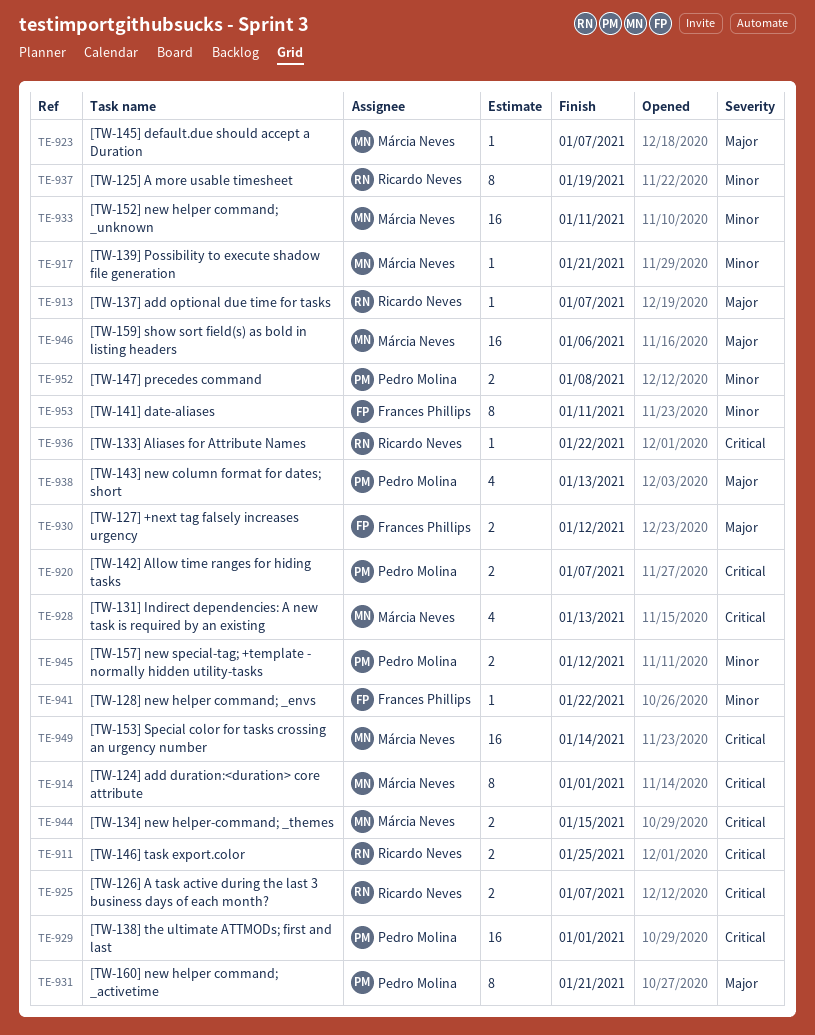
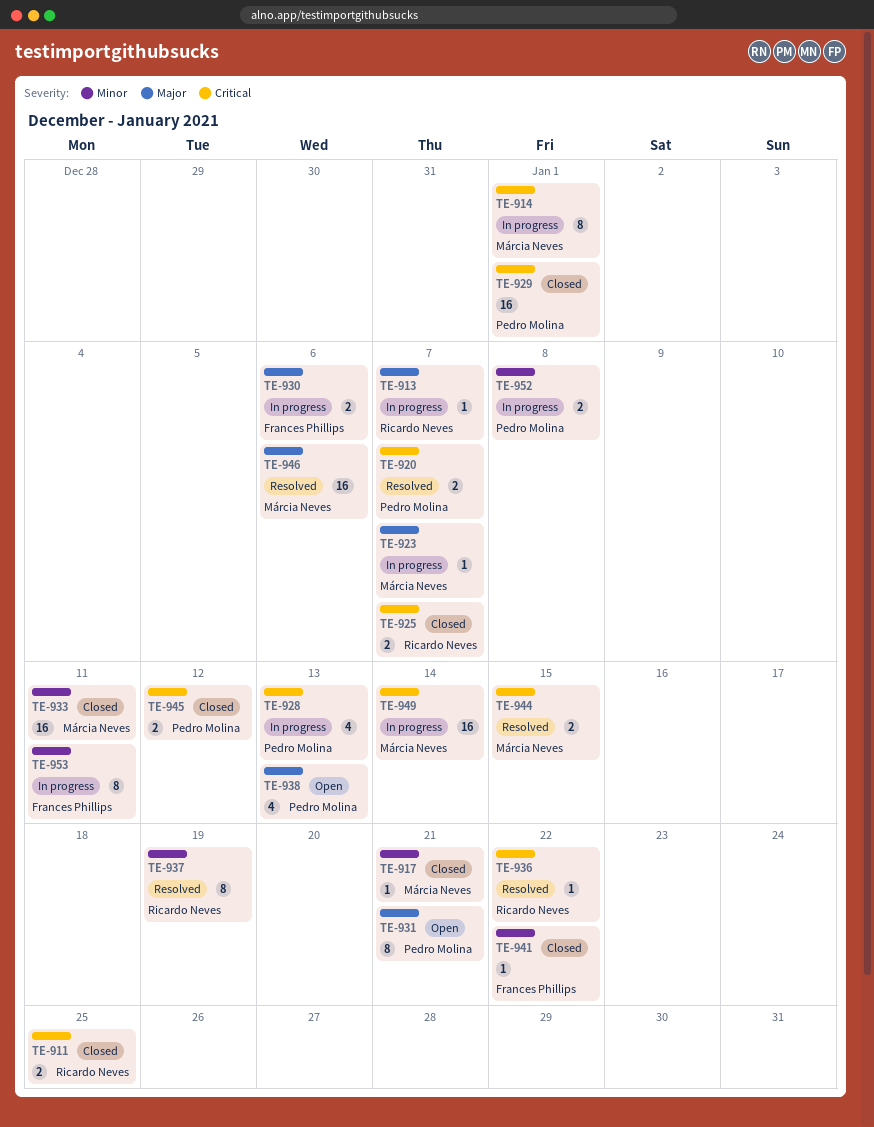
TE-928, owner: Márcia Neves -> Pedro Molina
TE-930, due: Jan 12 -> Jan 6
TE-945, priority: Minor -> Critical

